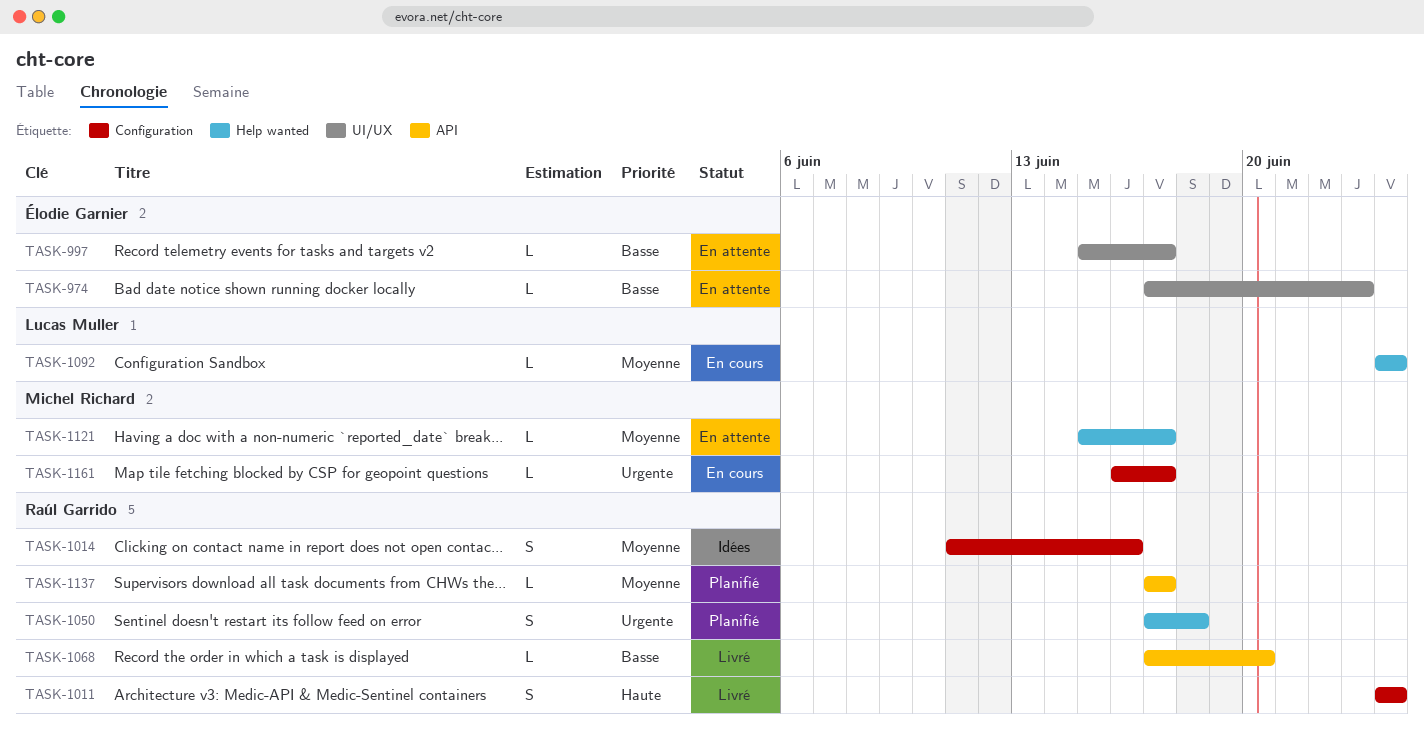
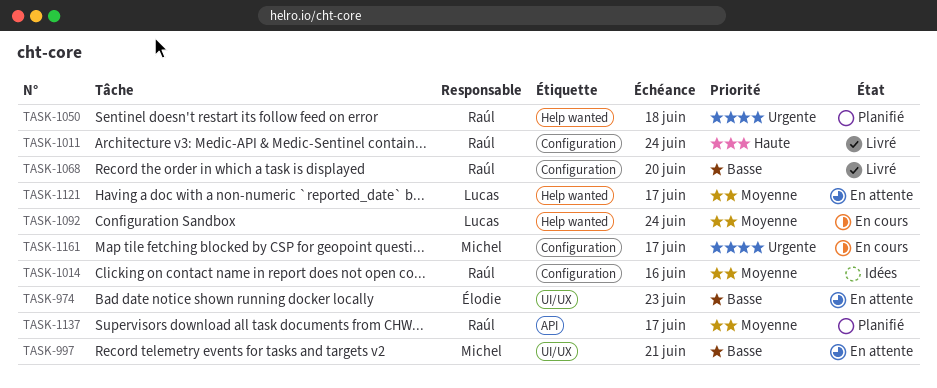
TASK-997, owner: Élodie Garnier -> Michel Richard
TASK-997, due: Jun 17 -> Jun 21
TASK-1068, label: API -> Configuration
TASK-1121, owner: Michel Richard -> Lucas Muller

